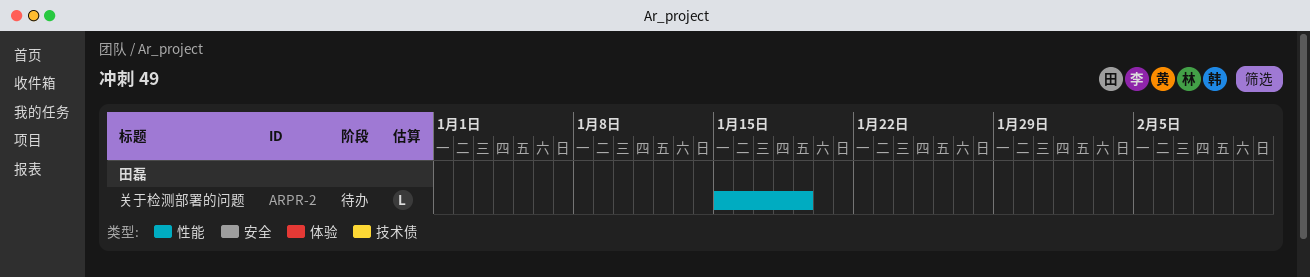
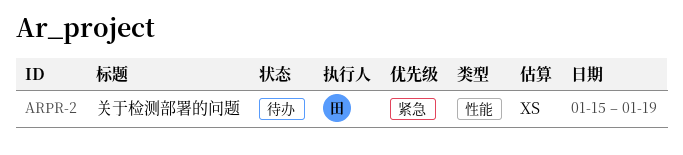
ARPR-2, estimate: L -> XS

